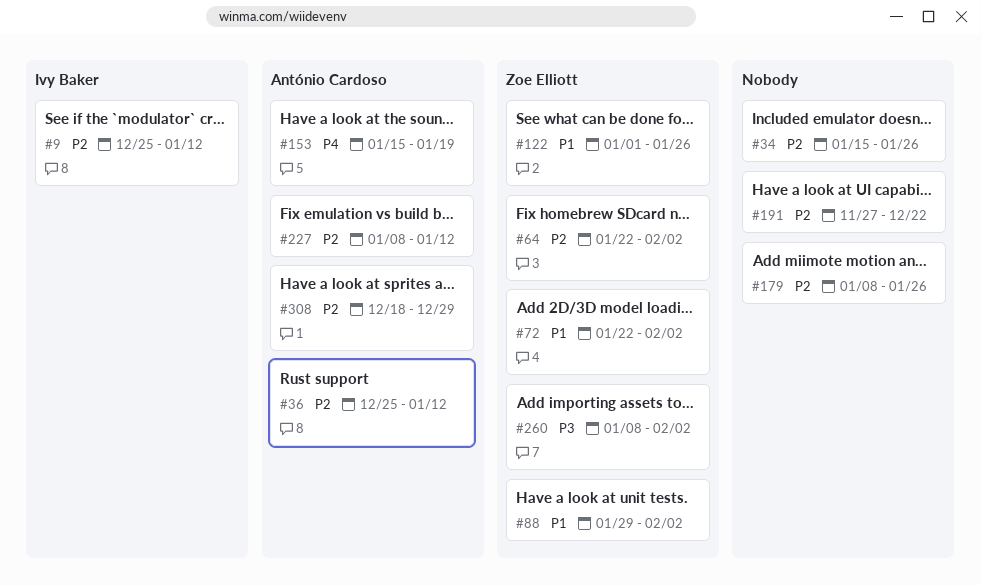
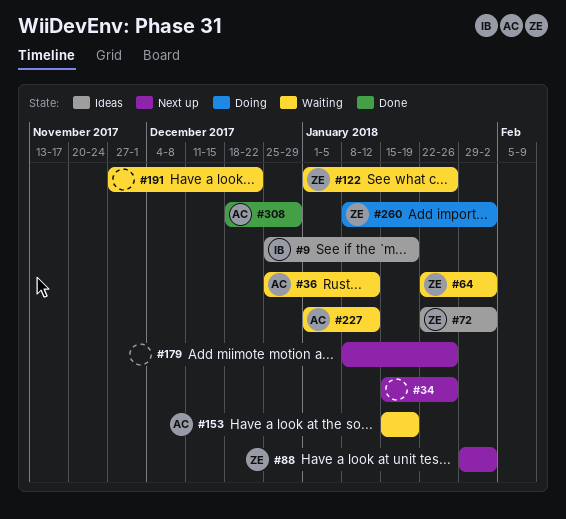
#9, due: Jan 12 -> Jan 19
#227, start: Jan 8 -> Jan 1

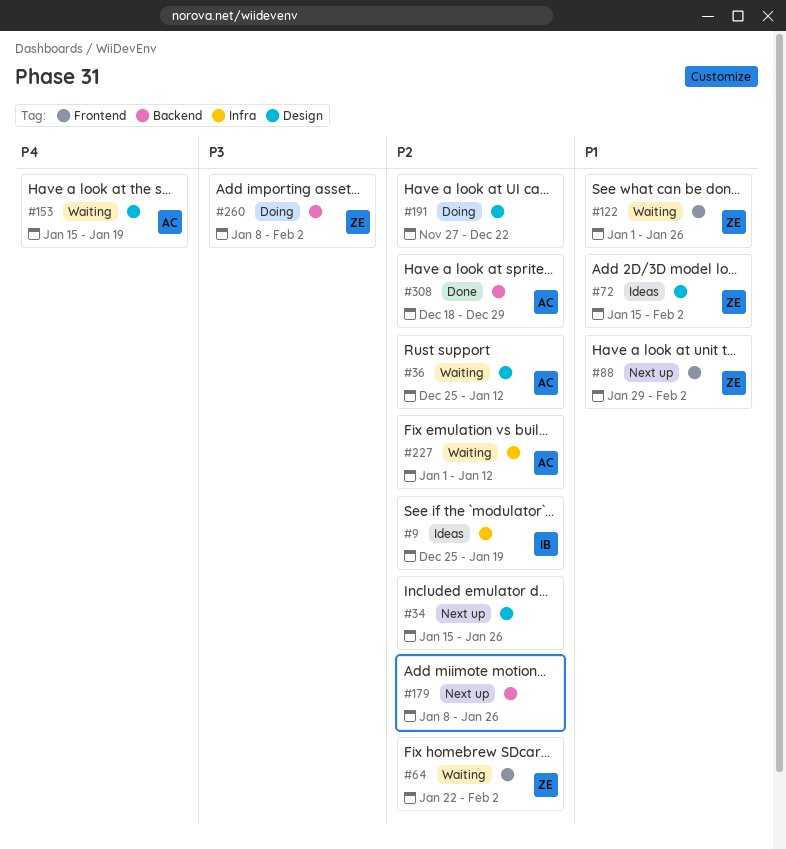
#72, start: Jan 22 -> Jan 15
#191, status: Waiting -> Doing

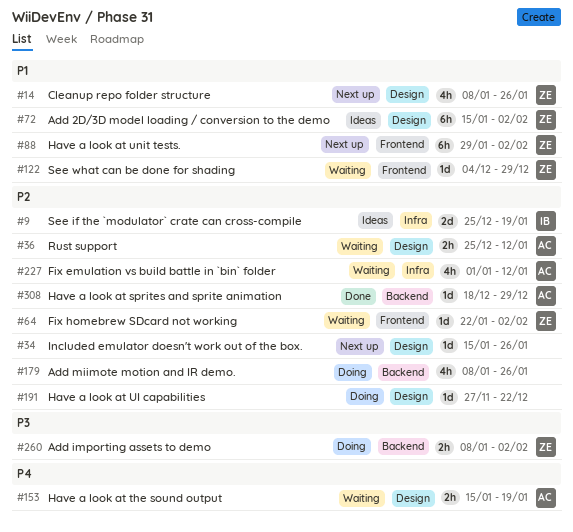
#14: none -> present
#122, start: Jan 1 -> Dec 4
#122, due: Jan 26 -> Dec 29
#179, status: Next up -> Doing

